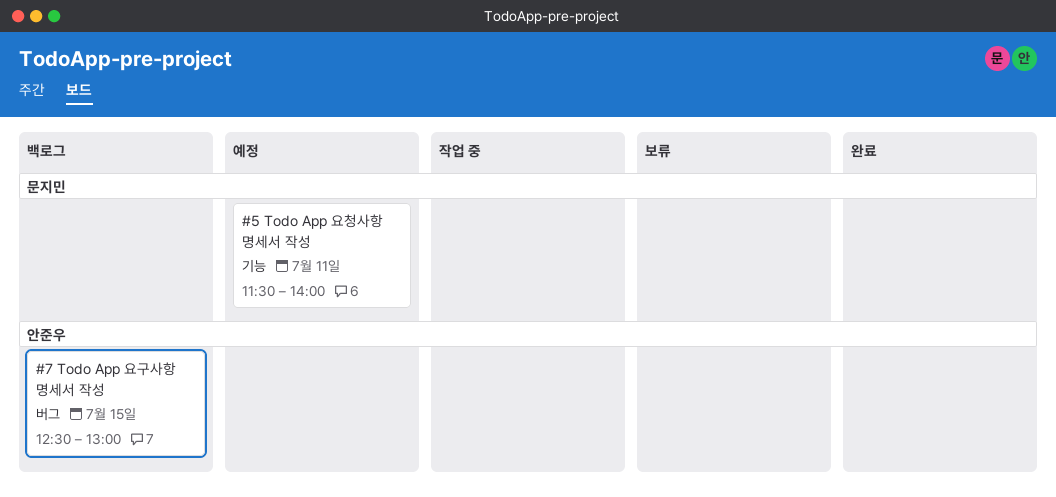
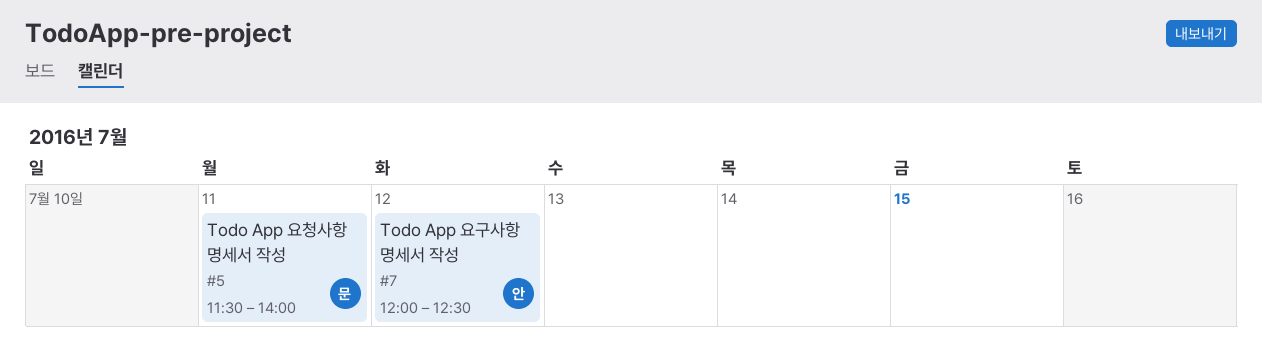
#7, day: Jul 15 -> Jul 12
#7, begins: 12:30 -> 12:00
#7, ends: 13:00 -> 12:30

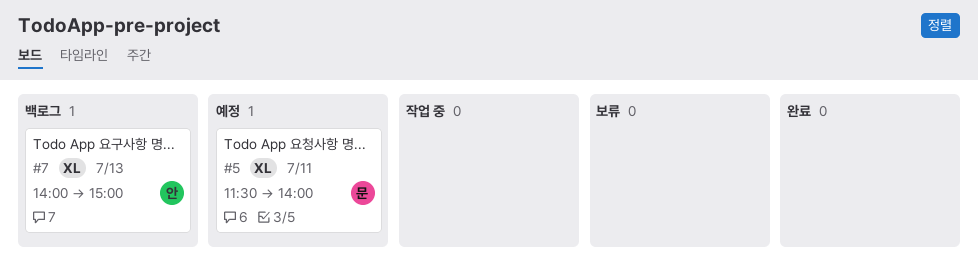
#7, day: Jul 12 -> Jul 13
#7, begins: 12:00 -> 14:00
#7, ends: 12:30 -> 15:00

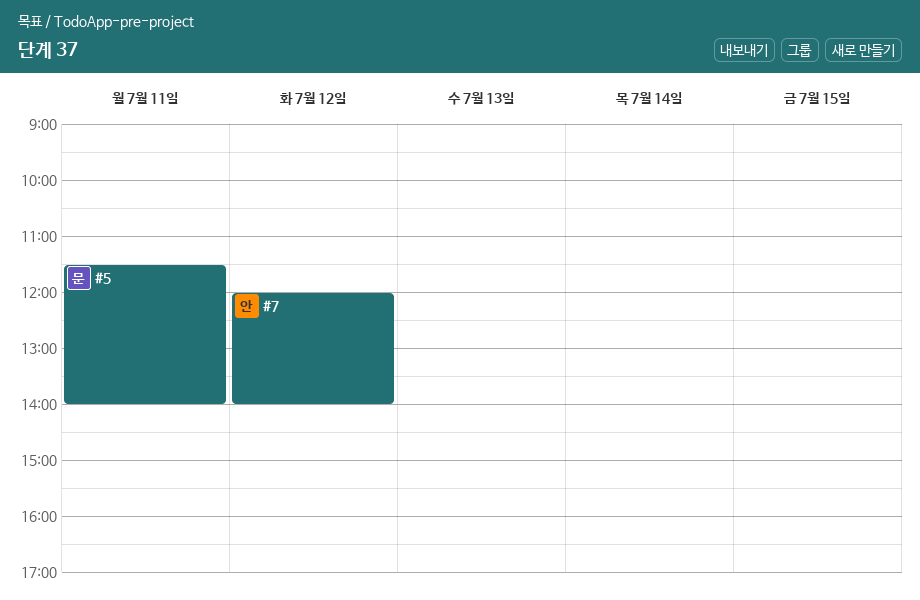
#7, day: Jul 13 -> Jul 12
#7, begins: 14:00 -> 12:00
#7, ends: 15:00 -> 14:00

